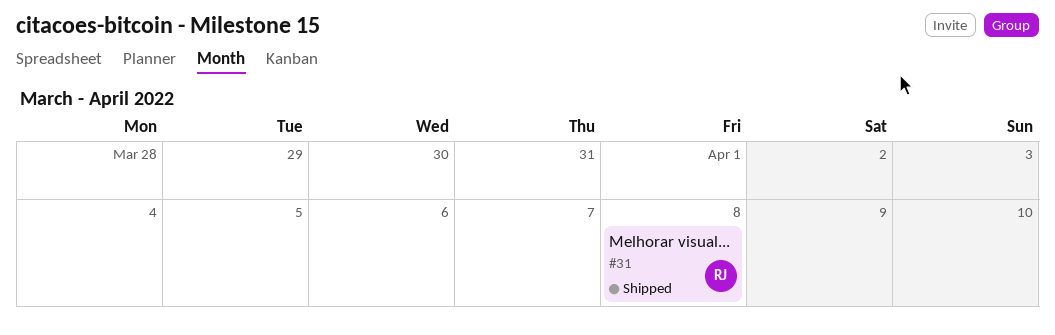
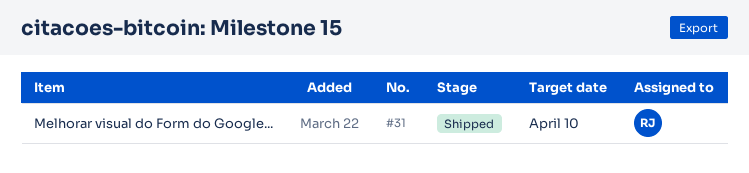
#31, due: Apr 8 -> Apr 10

